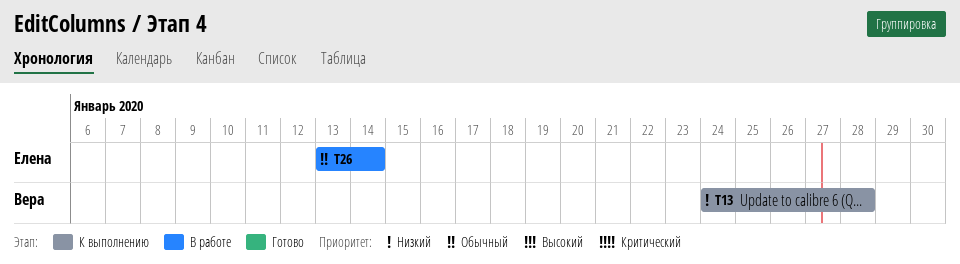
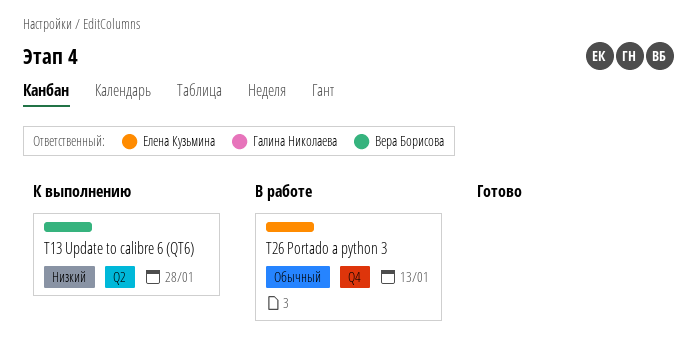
T26, due: Jan 14 -> Jan 13

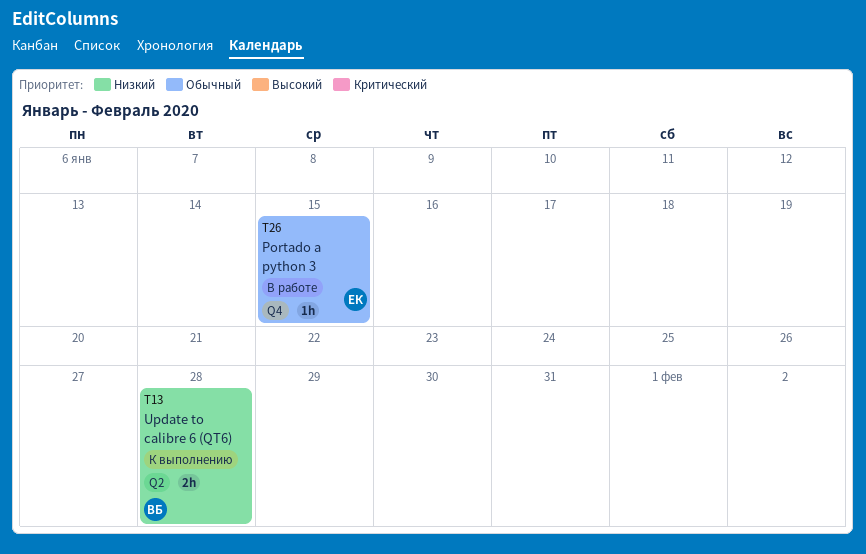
T26, due: Jan 13 -> Jan 15

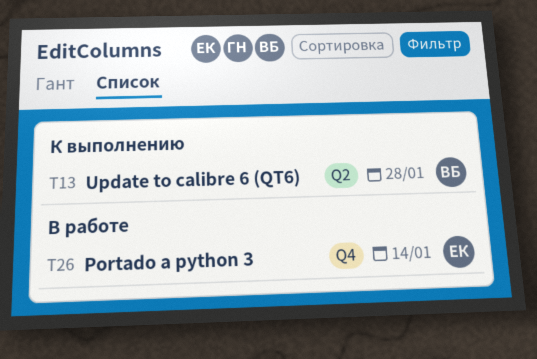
T26, due: Jan 15 -> Jan 14

